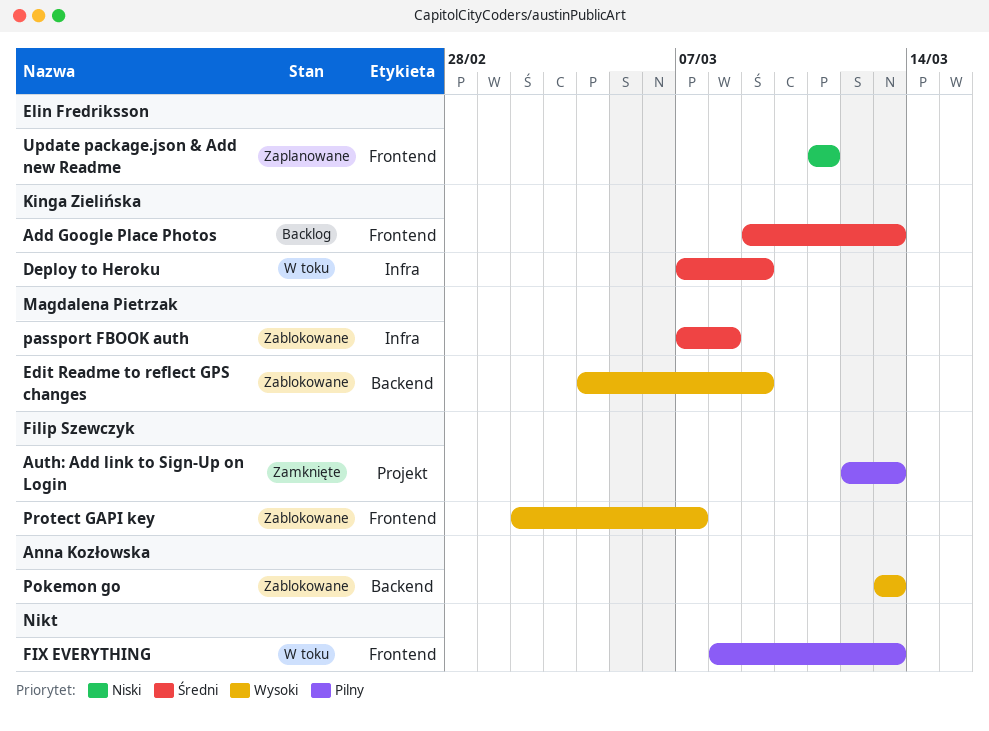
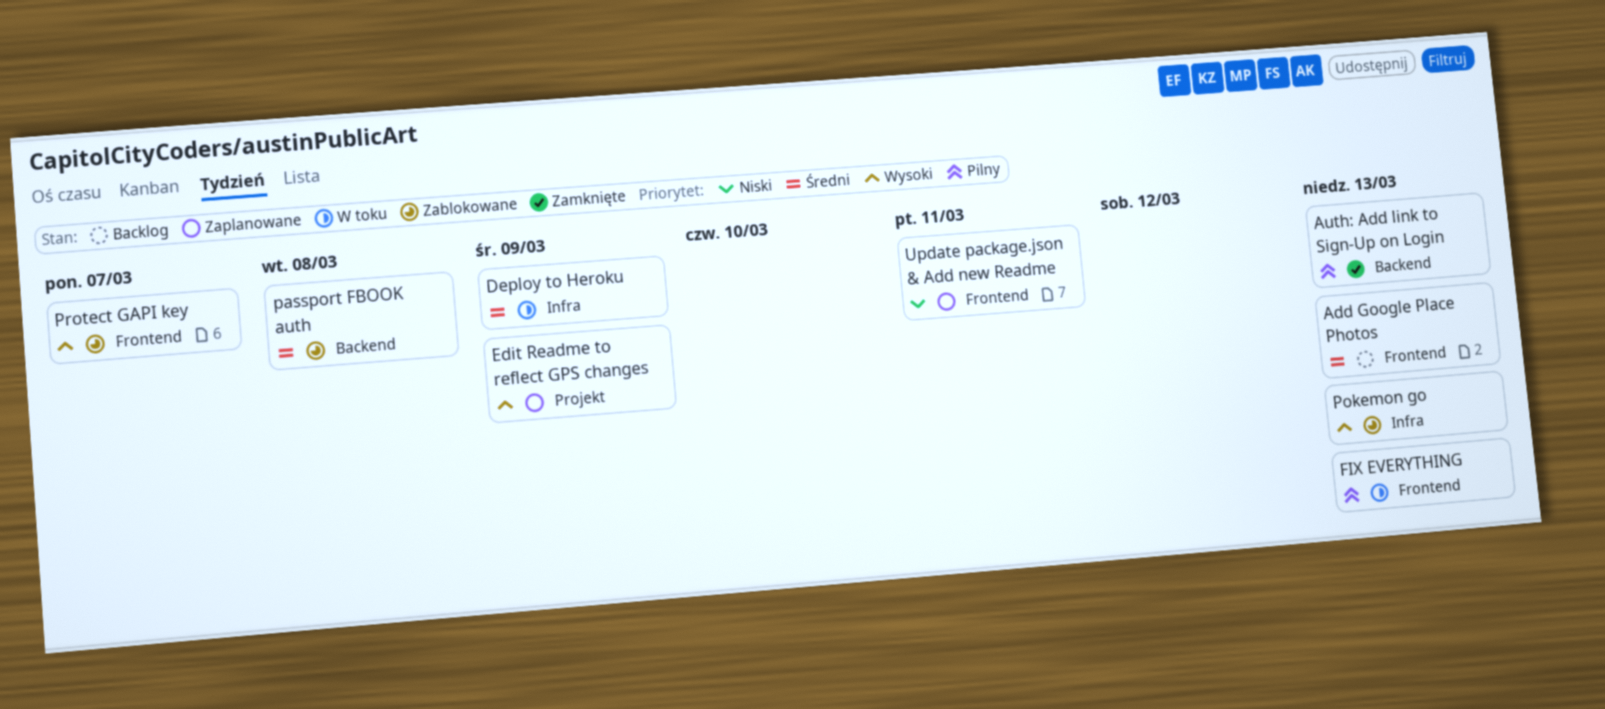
Auth: Add link to Sign-Up on Login, label: Projekt -> Backend
Edit Readme to reflect GPS changes, status: Zablokowane -> Zaplanowane
Edit Readme to reflect GPS changes, label: Backend -> Projekt
passport FBOOK auth, label: Infra -> Backend
Pokemon go, label: Backend -> Infra

